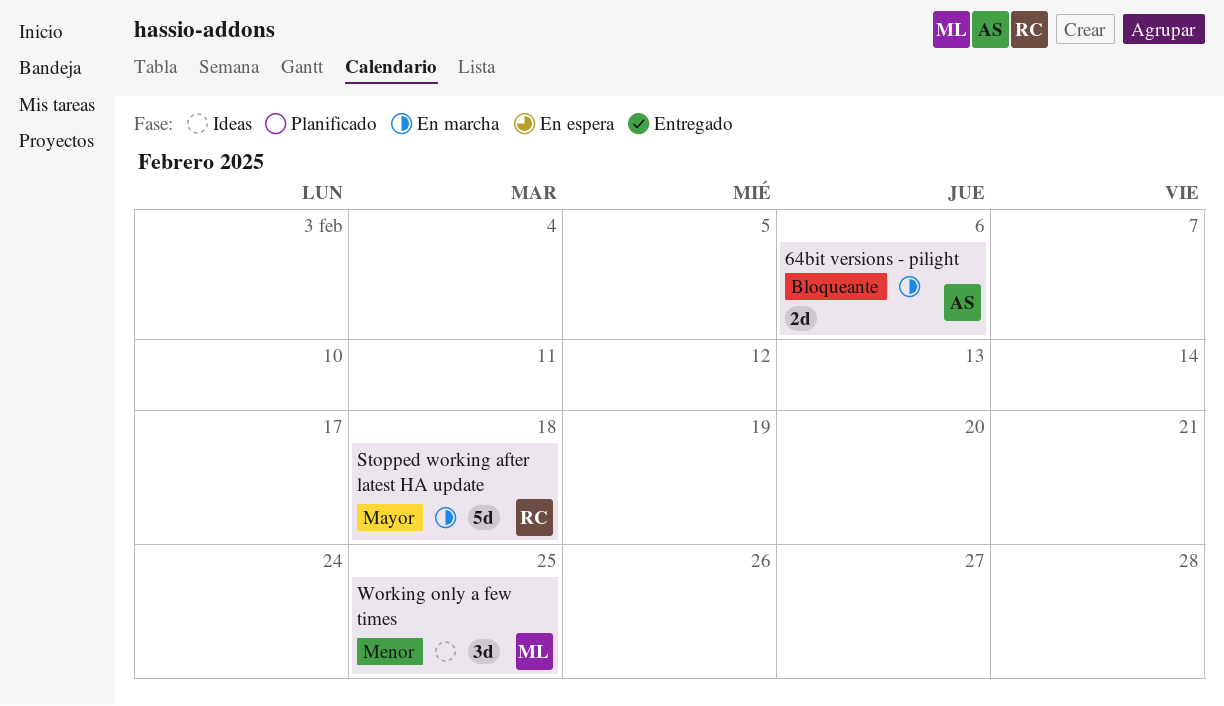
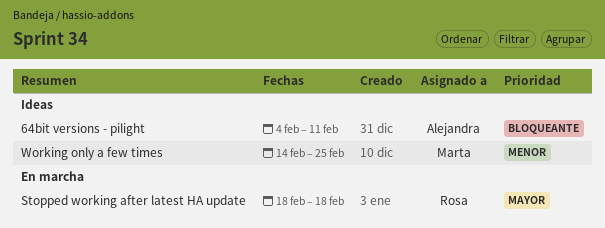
64bit versions - pilight, status: En marcha -> Ideas
64bit versions - pilight, due: Feb 6 -> Feb 11

